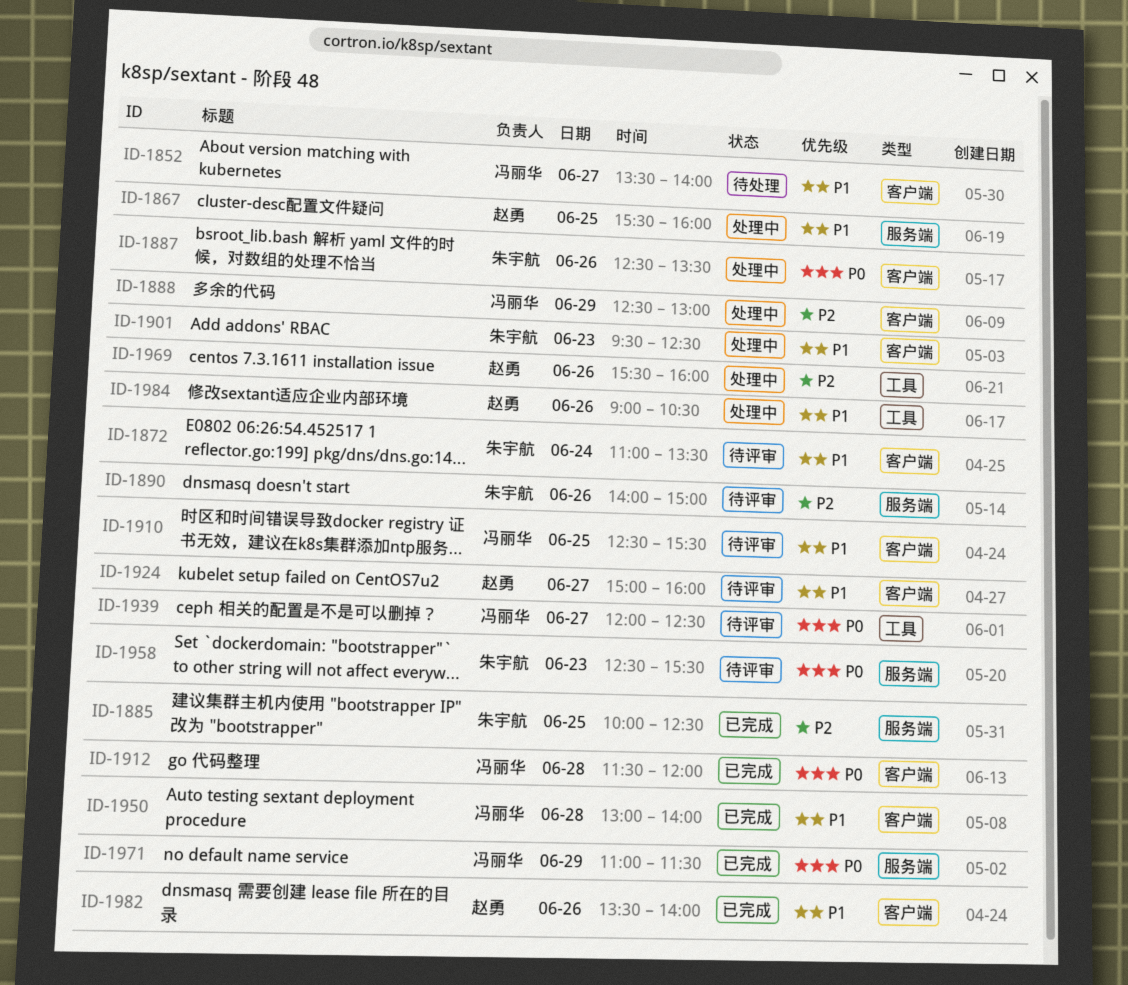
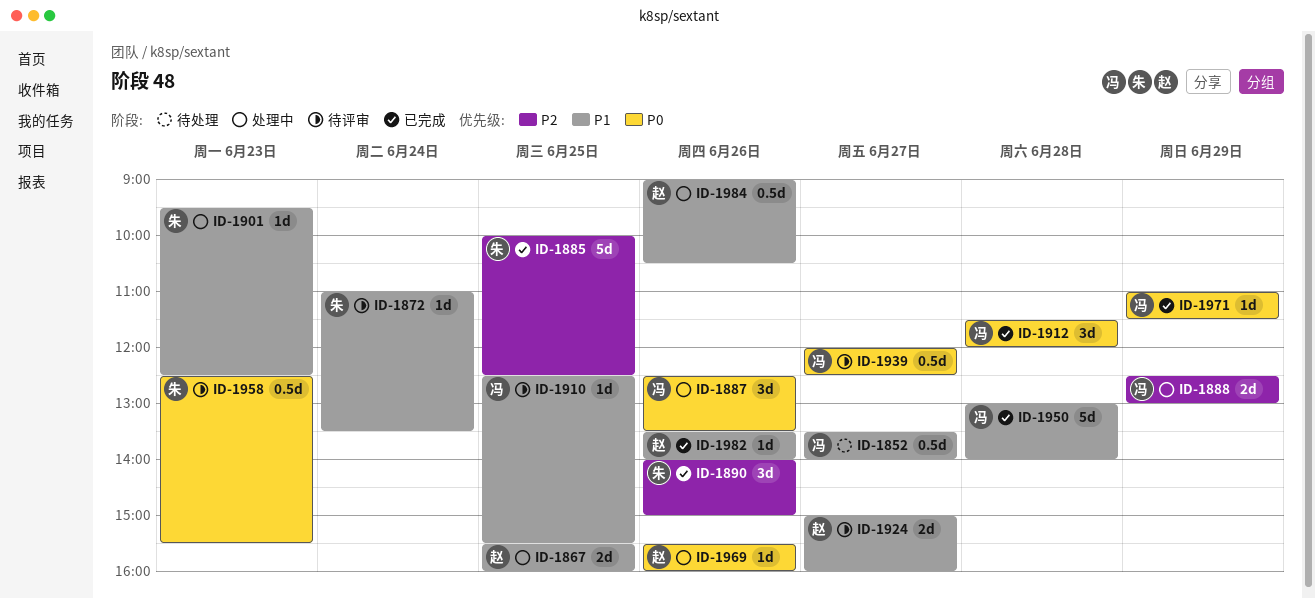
ID-1887, owner: 朱宇航 -> 冯丽华
ID-1890, status: 待评审 -> 已完成
ID-1969, priority: P2 -> P0

